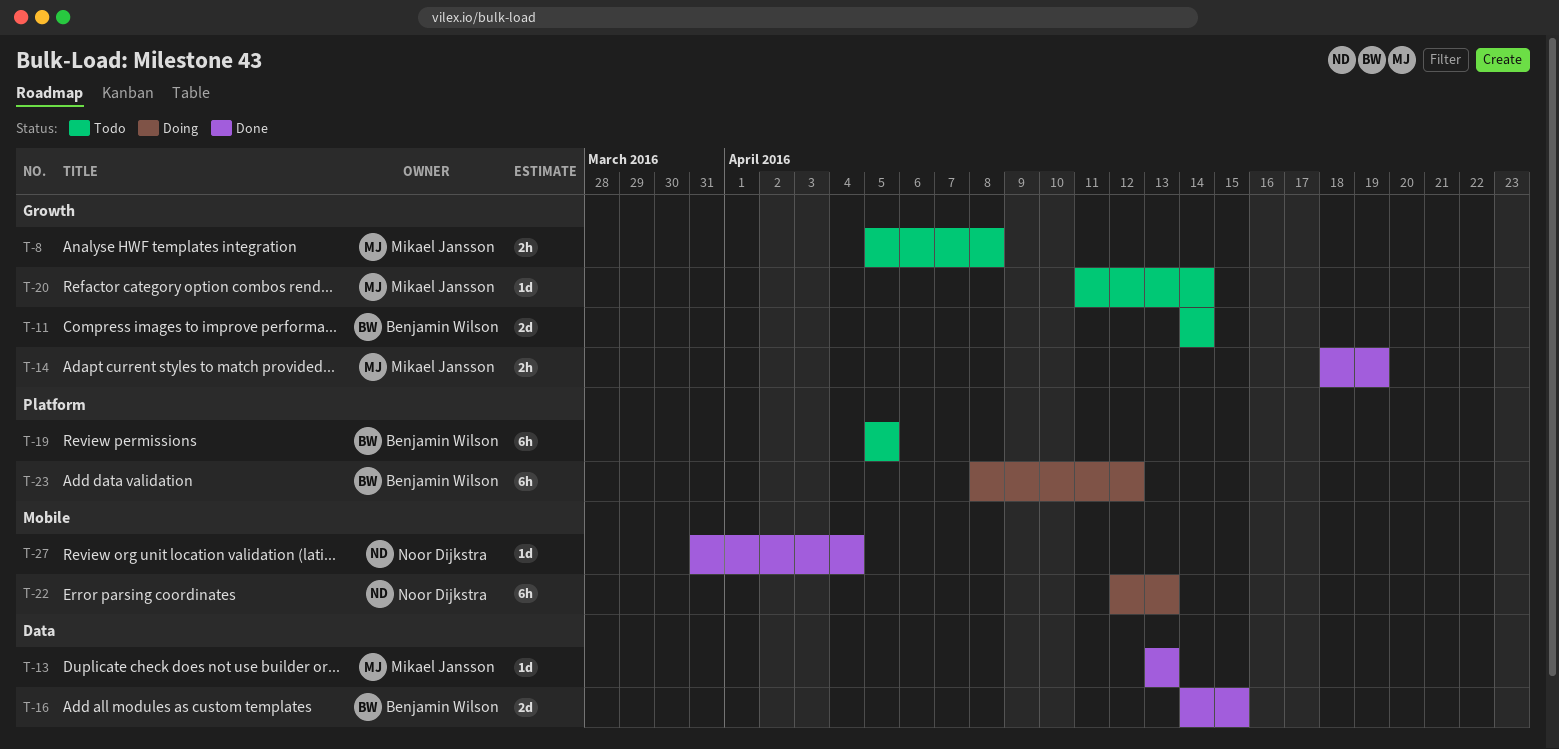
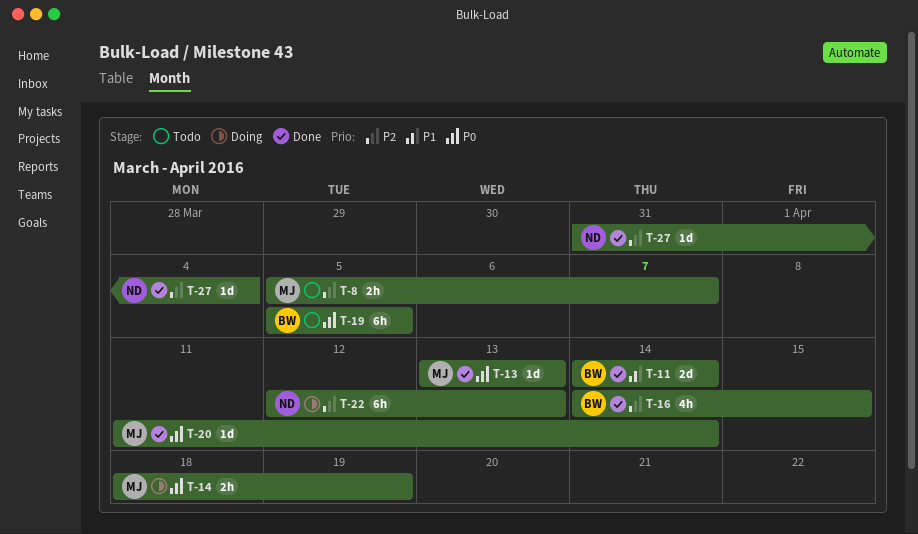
T-8, due: Apr 8 -> Apr 7
T-11, status: Todo -> Done
T-14, status: Done -> Doing
T-16, estimate: 2d -> 4h
T-20, status: Todo -> Done
T-23: present -> none

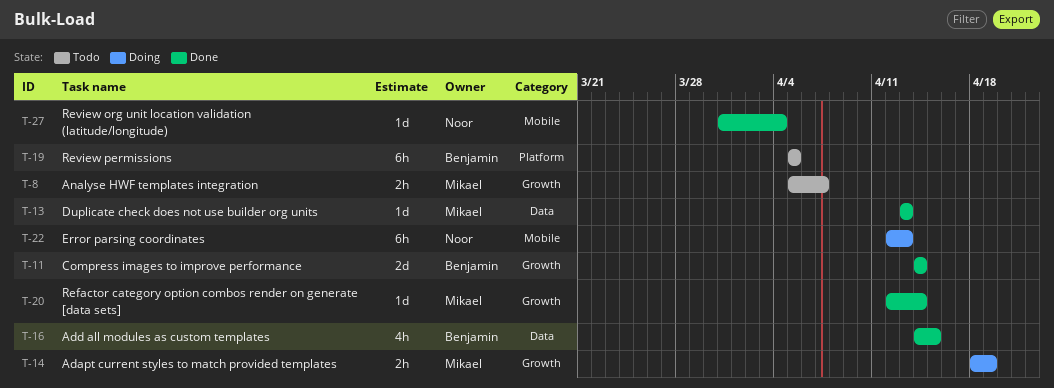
T-20, start: Apr 11 -> Apr 12

